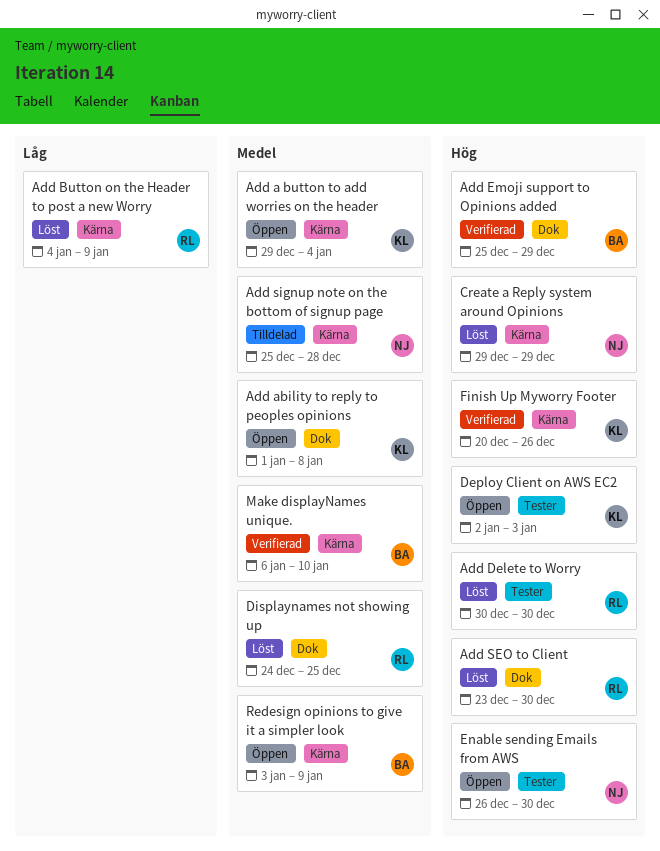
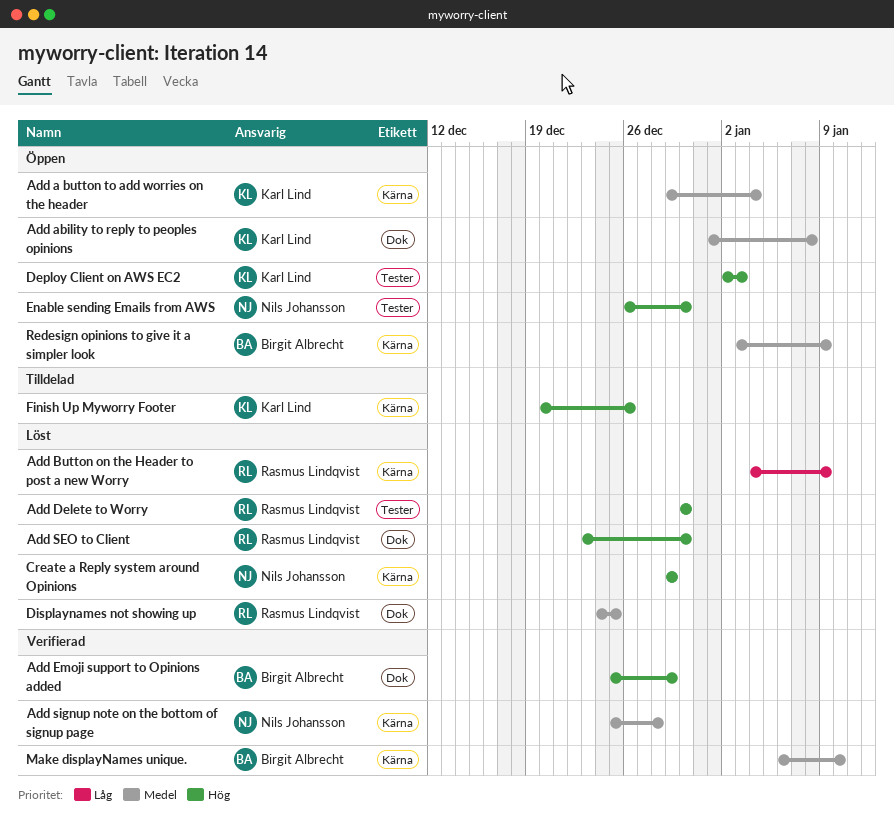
Add signup note on the bottom of signup page, status: Tilldelad -> Verifierad
Finish Up Myworry Footer, status: Verifierad -> Tilldelad

